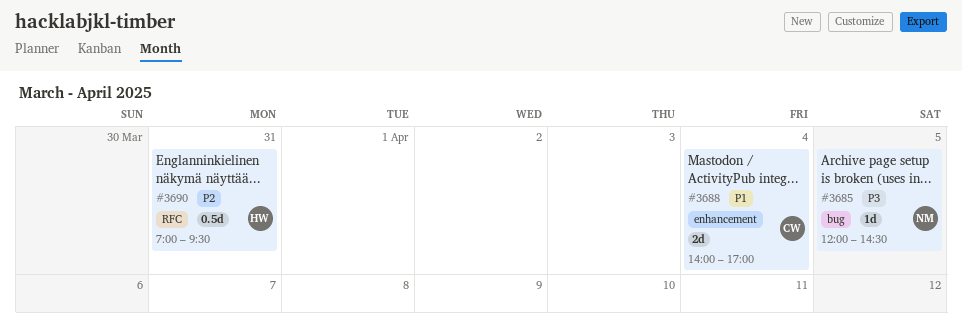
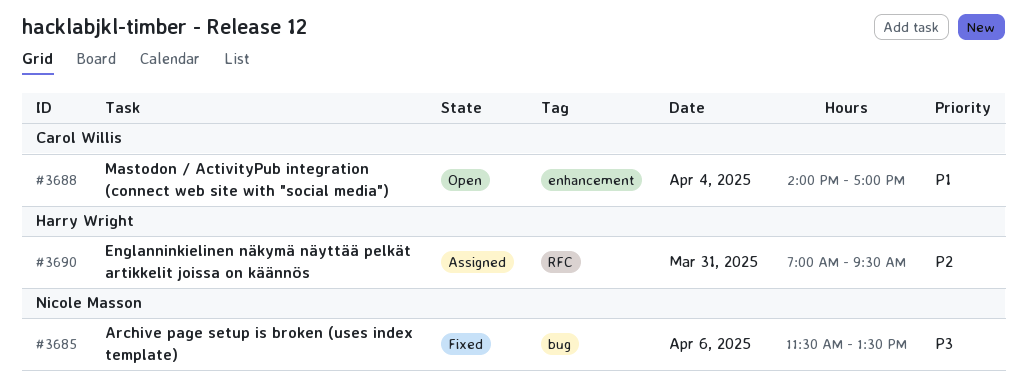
#3685, day: Apr 5 -> Apr 6
#3685, begins: 12:00 -> 11:30
#3685, ends: 14:30 -> 13:30

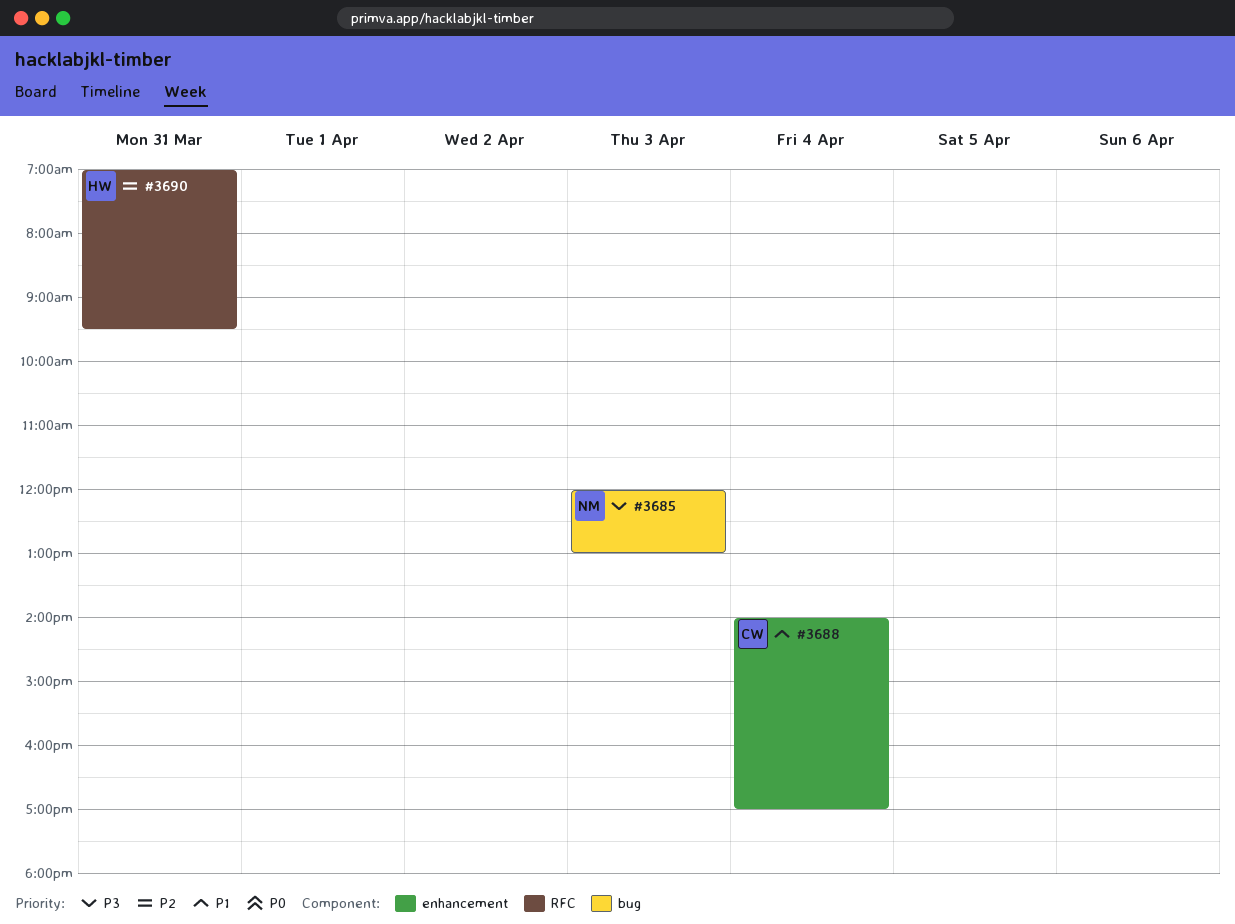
#3685, day: Apr 6 -> Apr 3
#3685, begins: 11:30 -> 12:00
#3685, ends: 13:30 -> 13:00

